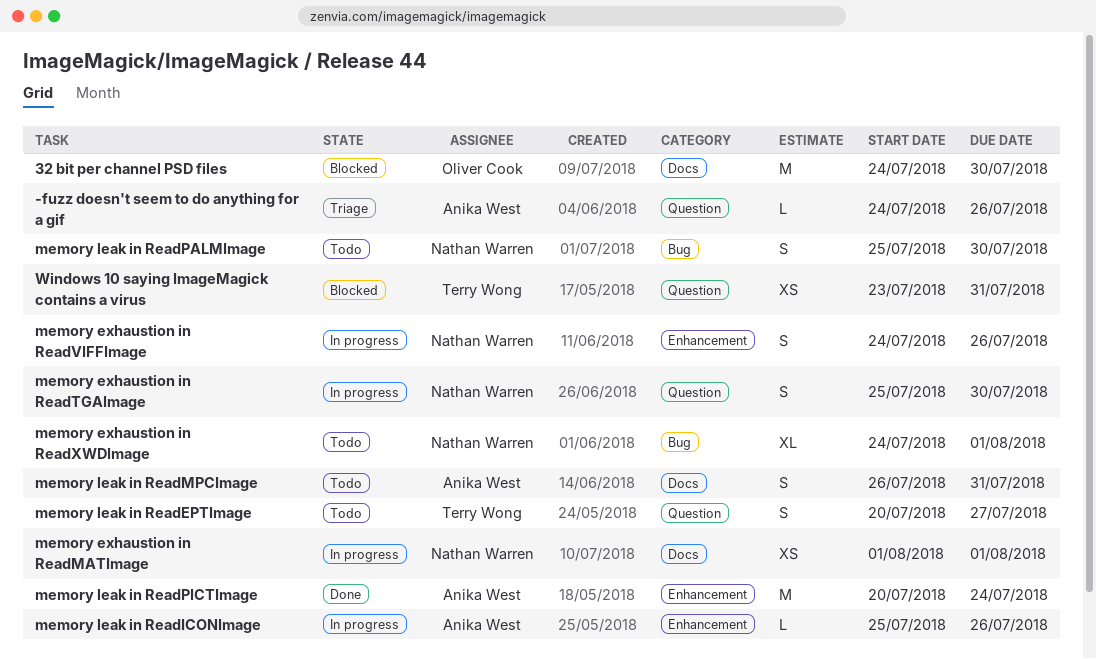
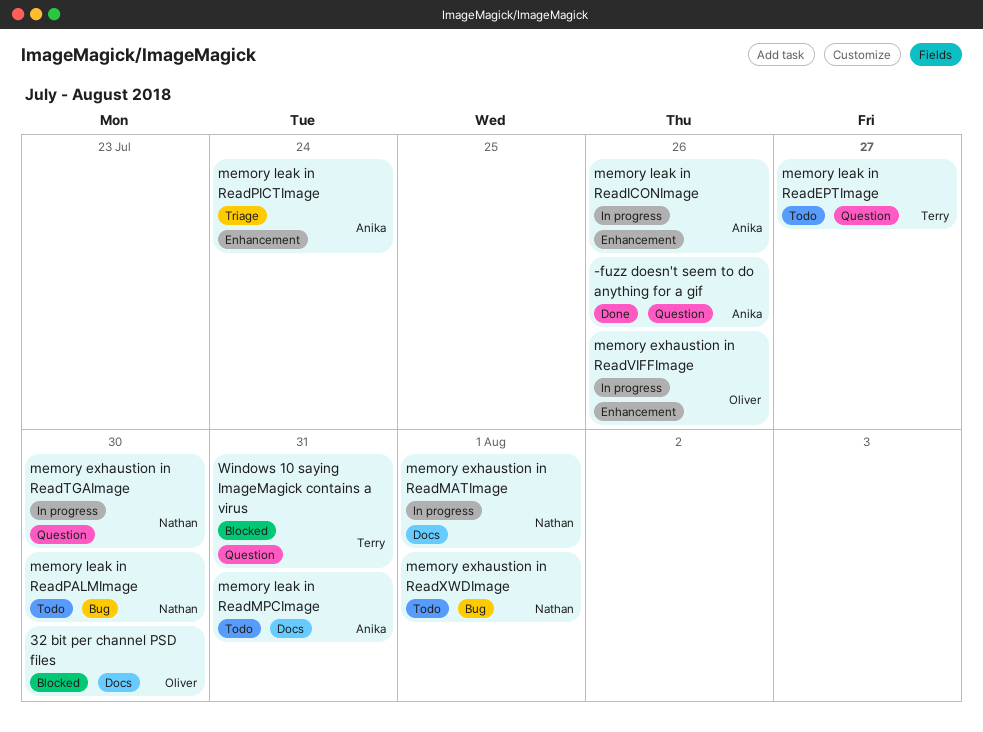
-fuzz doesn't seem to do anything for a gif, status: Triage -> Done
memory exhaustion in ReadVIFFImage, owner: Nathan Warren -> Oliver Cook
memory leak in ReadPICTImage, status: Done -> Triage

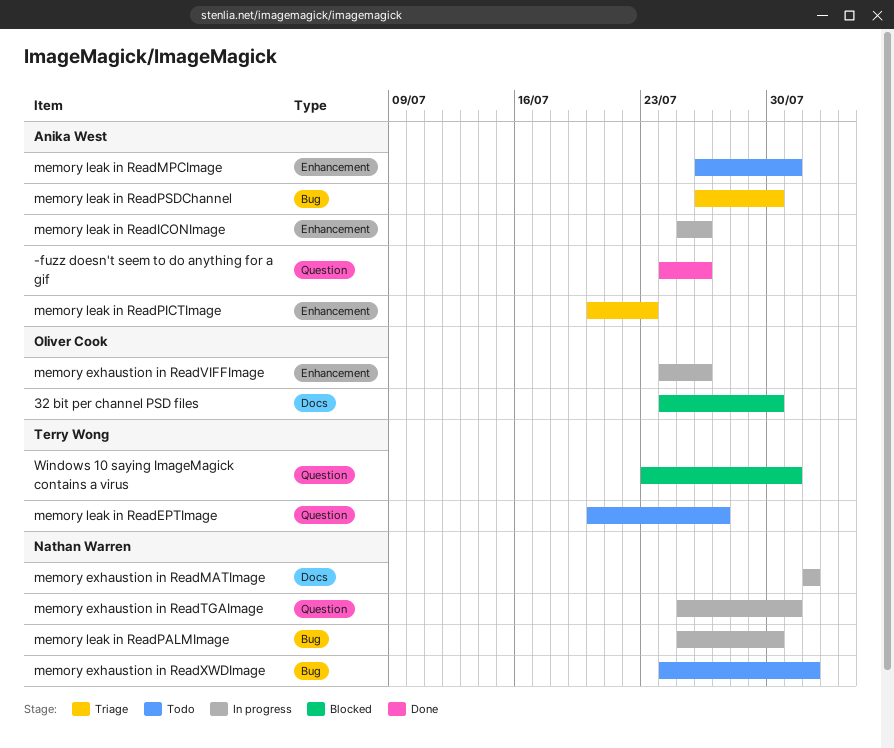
memory exhaustion in ReadTGAImage, due: Jul 30 -> Jul 31
memory leak in ReadMPCImage, label: Docs -> Enhancement
memory leak in ReadPALMImage, status: Todo -> In progress
memory leak in ReadPICTImage, due: Jul 24 -> Jul 23
memory leak in ReadPSDChannel: none -> present

